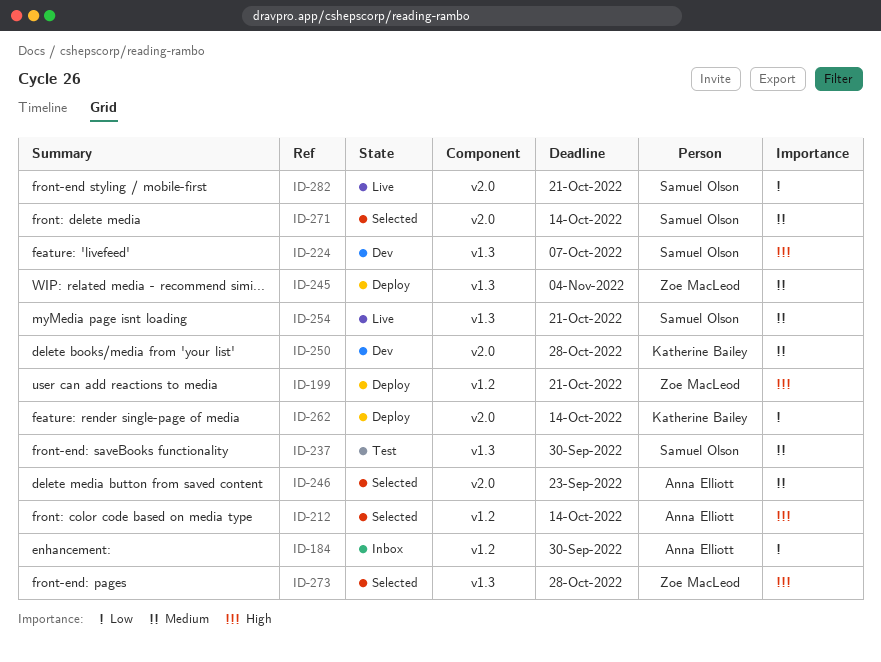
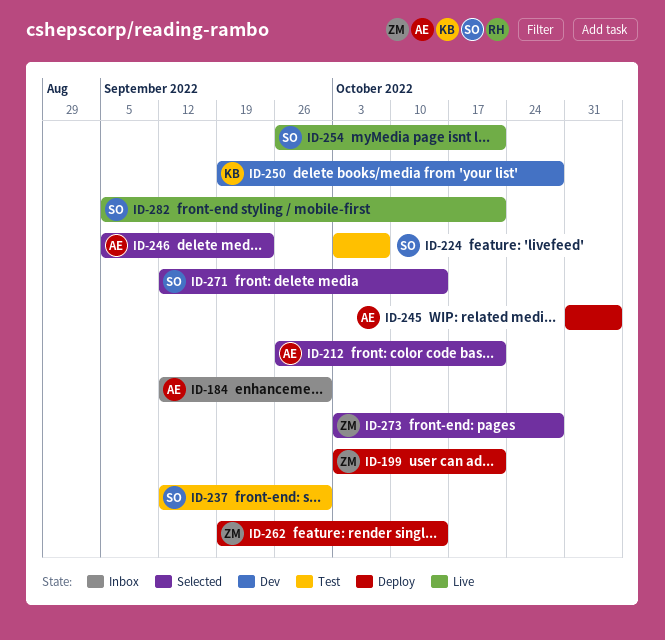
ID-212, due: Oct 14 -> Oct 21
ID-224, status: Dev -> Test
ID-245, owner: Zoe MacLeod -> Anna Elliott
ID-262, owner: Katherine Bailey -> Zoe MacLeod

